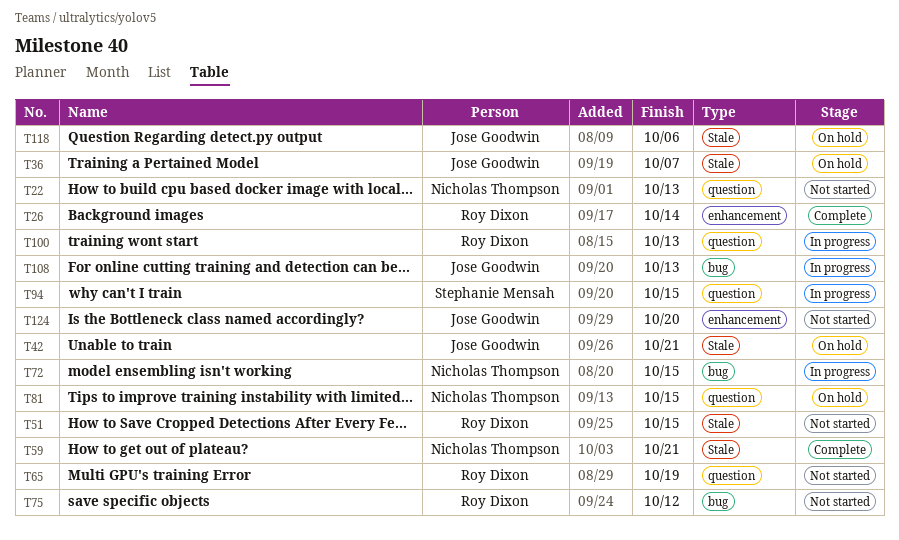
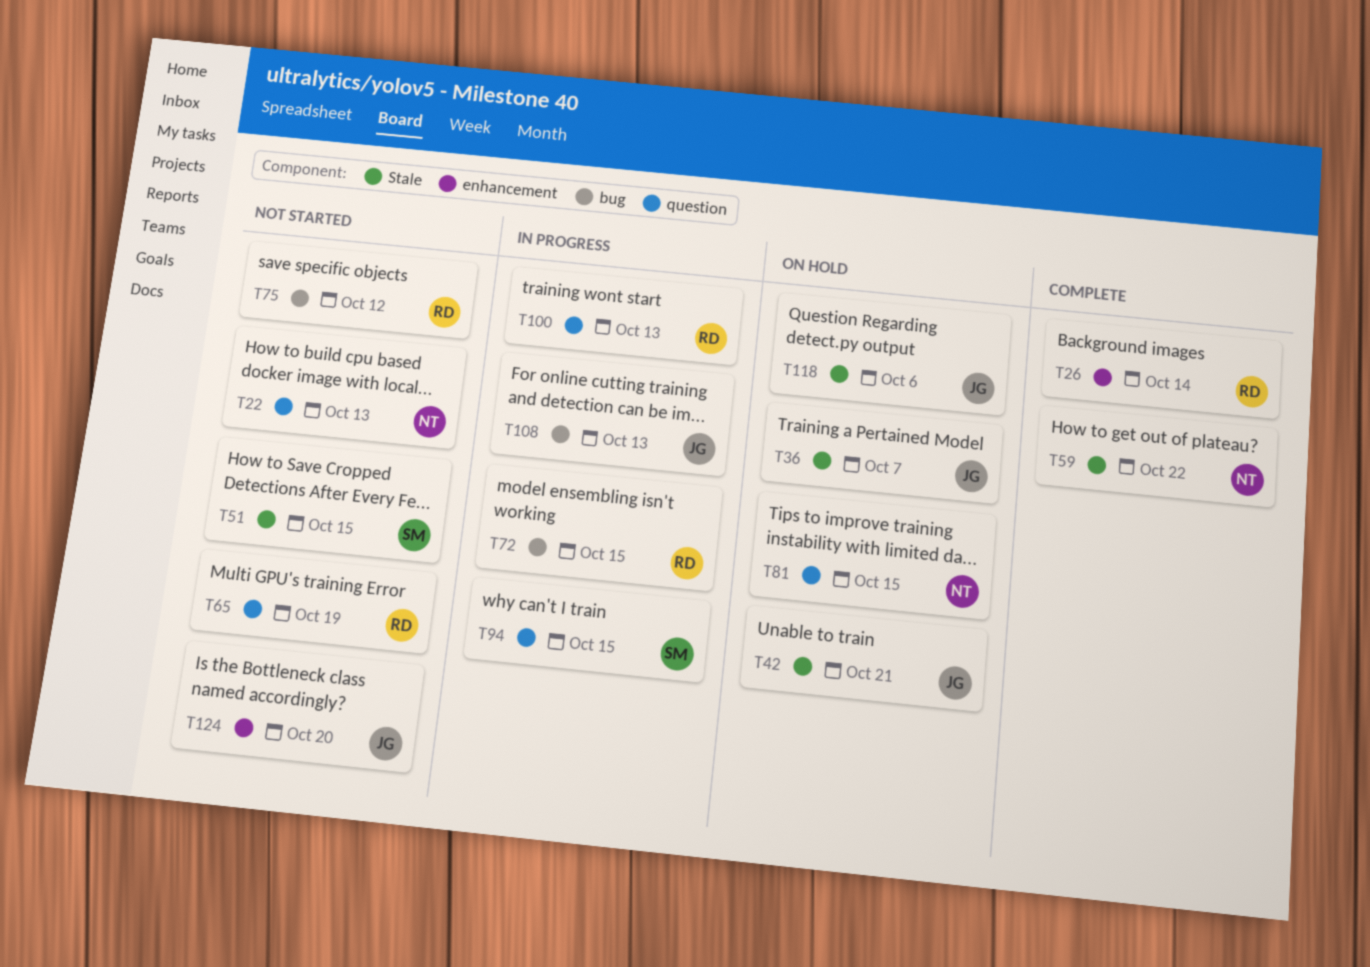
T51, owner: Roy Dixon -> Stephanie Mensah
T59, due: Oct 21 -> Oct 22
T72, owner: Nicholas Thompson -> Roy Dixon

